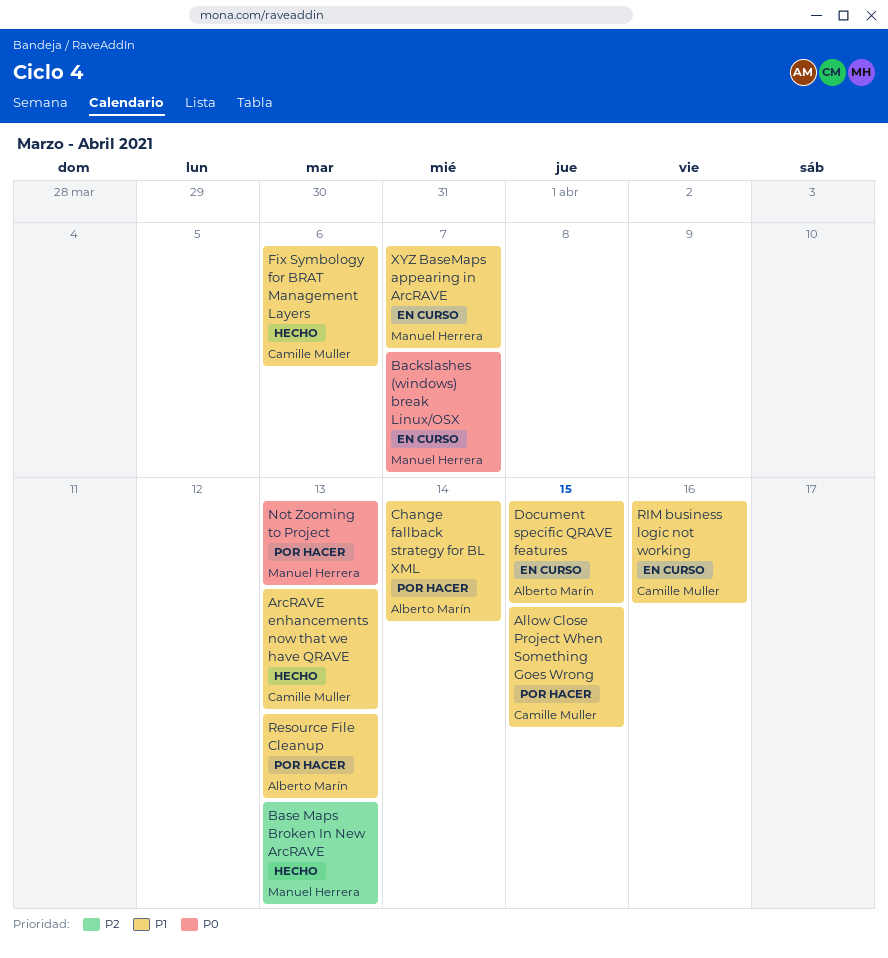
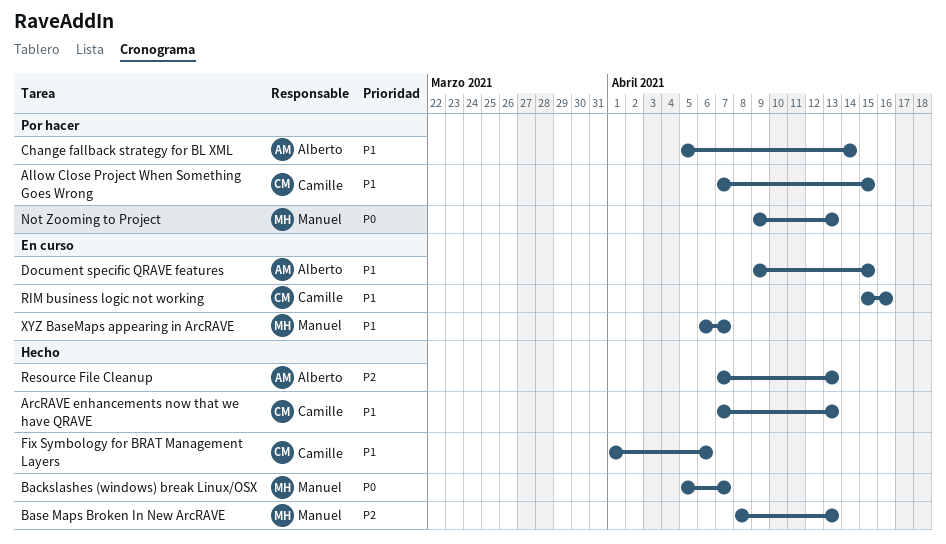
Backslashes (windows) break Linux/OSX, status: En curso -> Hecho
Resource File Cleanup, status: Por hacer -> Hecho
Resource File Cleanup, priority: P1 -> P2

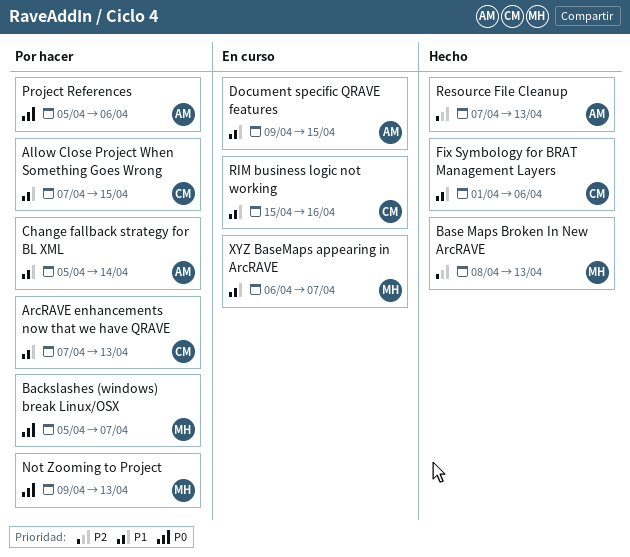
ArcRAVE enhancements now that we have QRAVE, status: Hecho -> Por hacer
Backslashes (windows) break Linux/OSX, status: Hecho -> Por hacer
Project References: none -> present

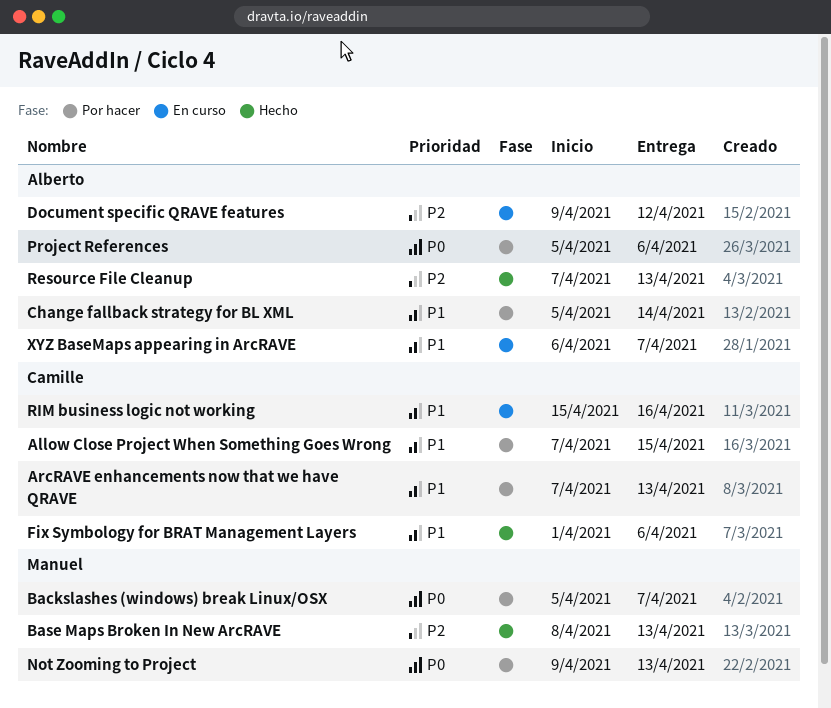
Document specific QRAVE features, priority: P1 -> P2
Document specific QRAVE features, due: Apr 15 -> Apr 12
XYZ BaseMaps appearing in ArcRAVE, owner: Manuel -> Alberto

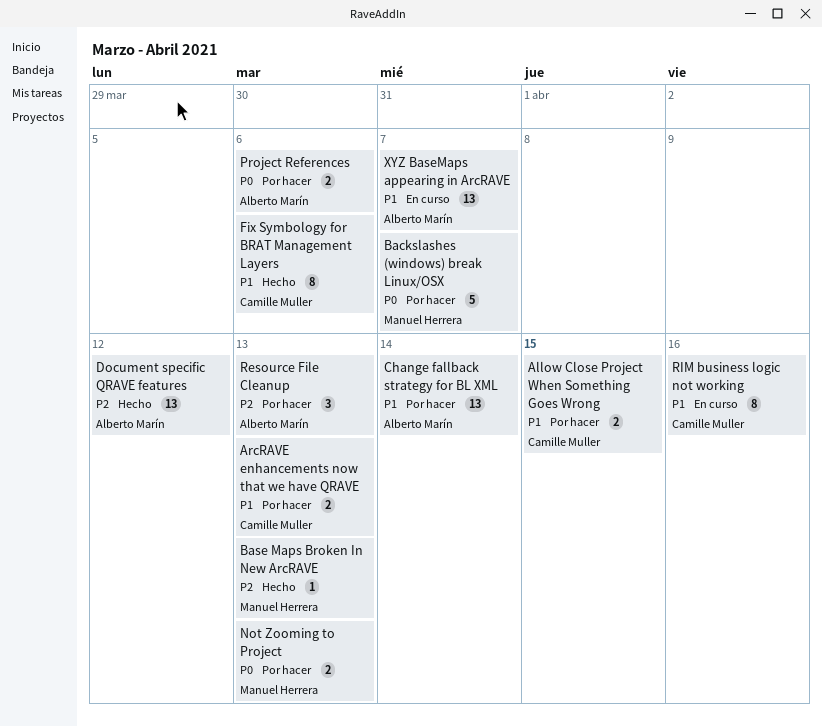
Document specific QRAVE features, status: En curso -> Hecho
Resource File Cleanup, status: Hecho -> Por hacer

